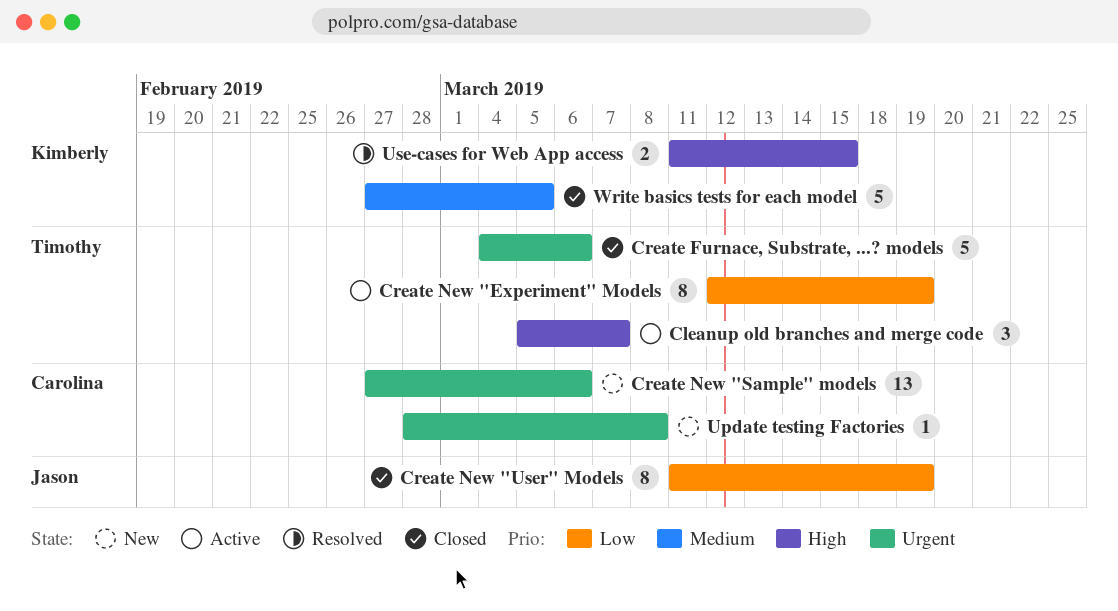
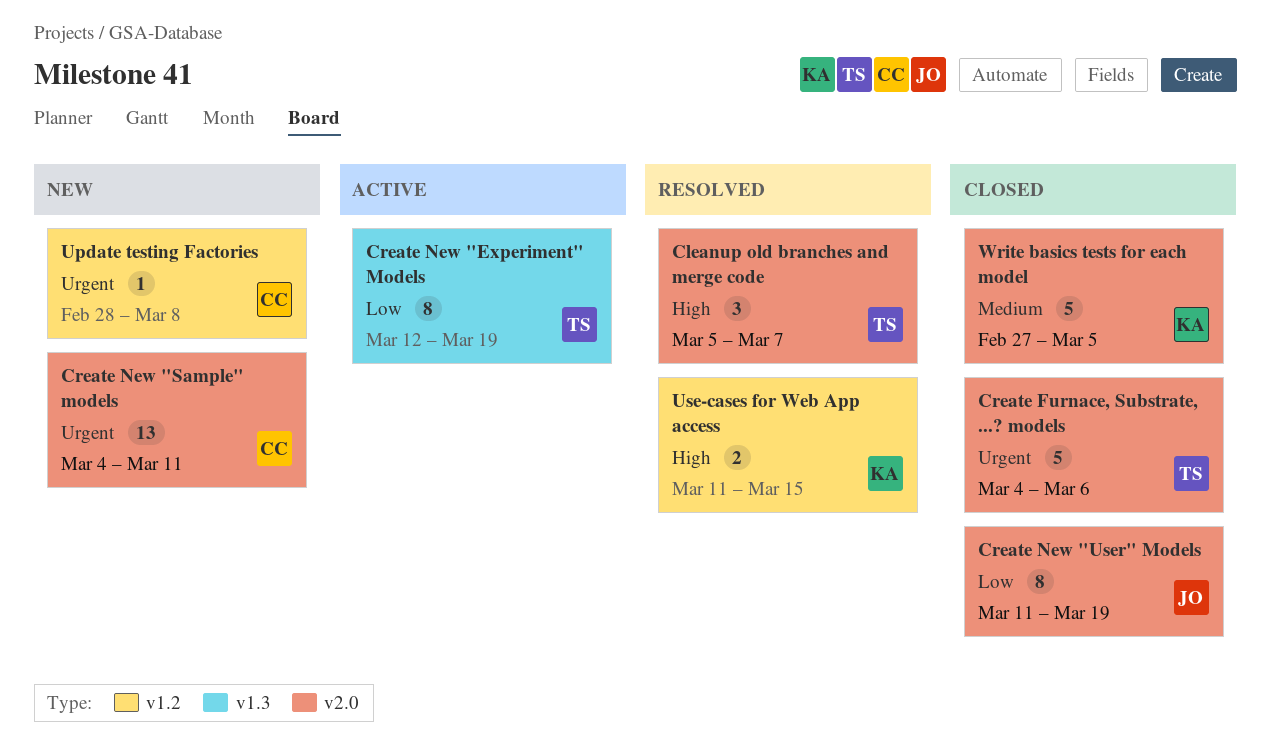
Cleanup old branches and merge code, status: Active -> Resolved
Create New "Sample" models, start: Feb 27 -> Mar 4
Create New "Sample" models, due: Mar 6 -> Mar 11

